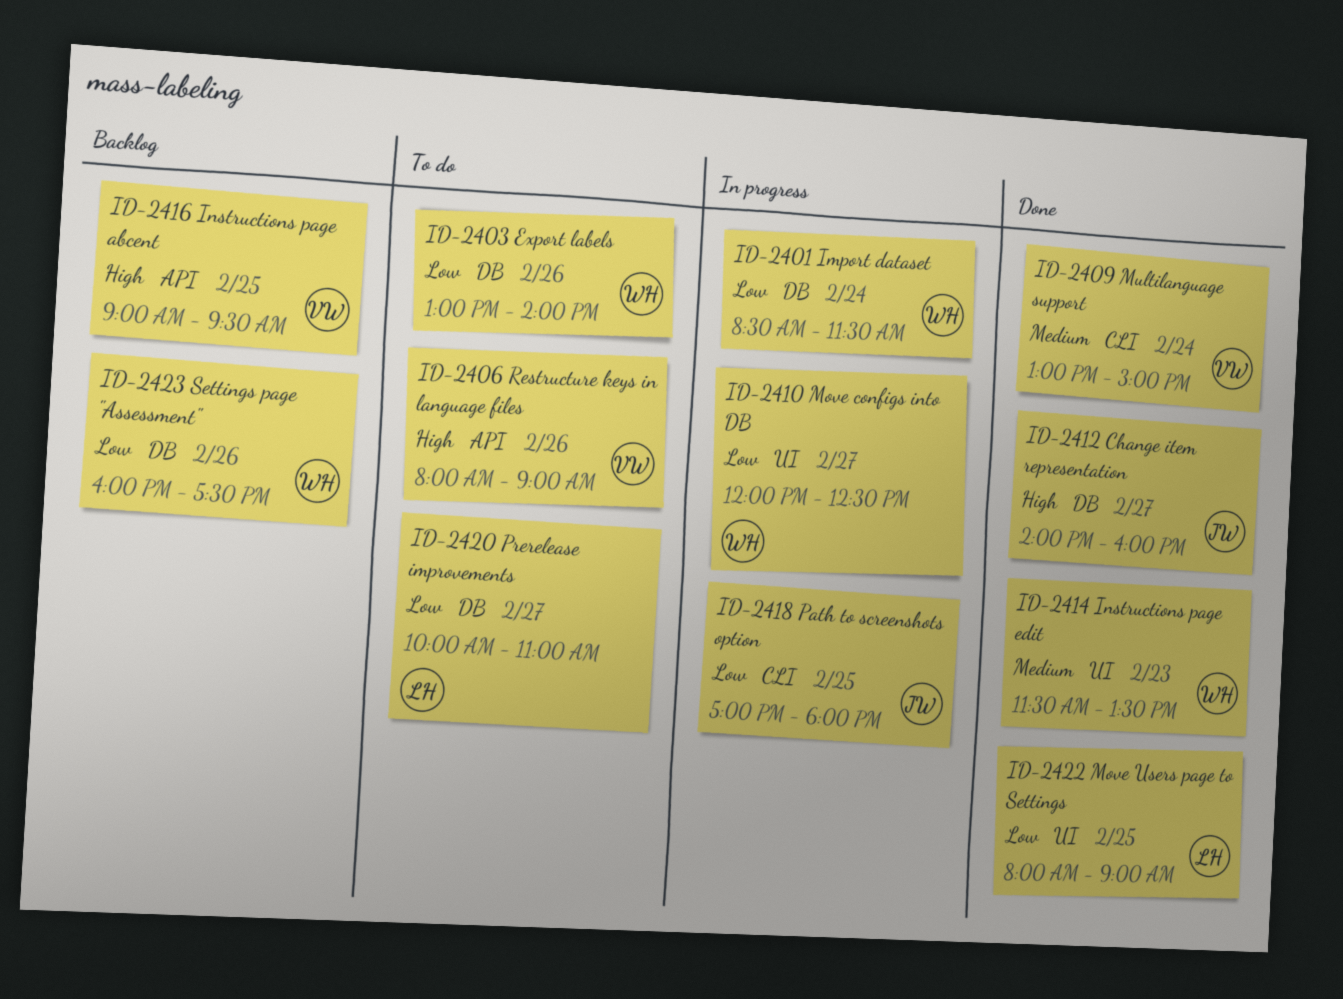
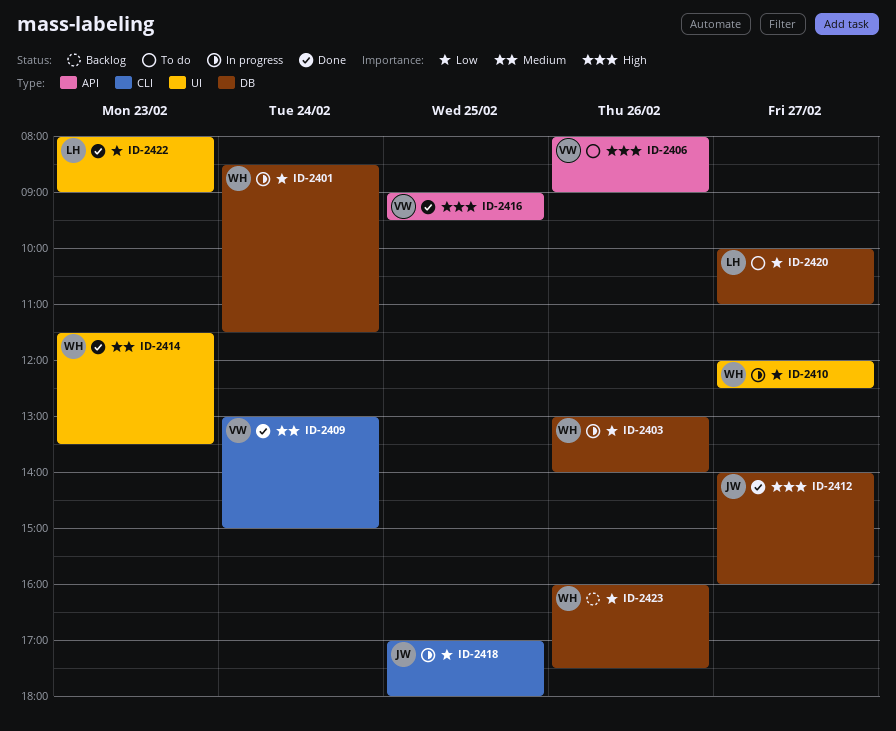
ID-2403, status: To do -> In progress
ID-2416, status: Backlog -> Done
ID-2422, day: Feb 25 -> Feb 23

